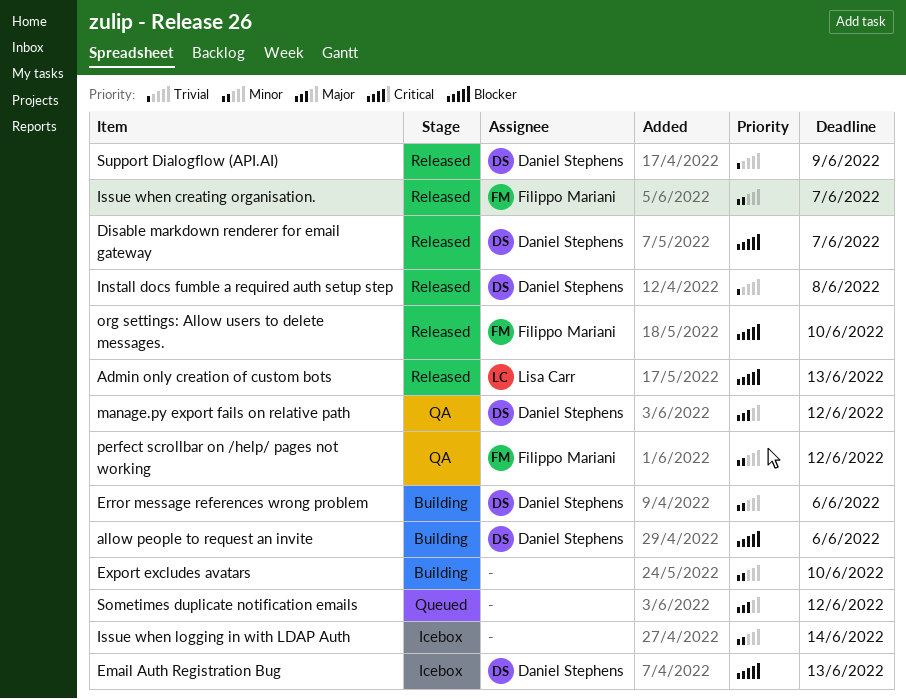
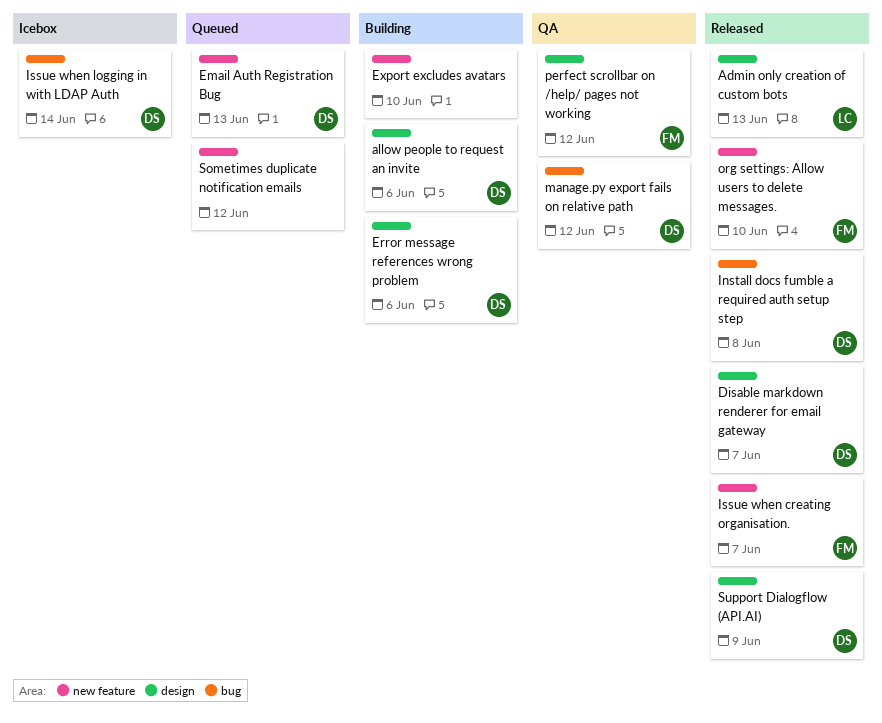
Email Auth Registration Bug, status: Icebox -> Queued
Issue when logging in with LDAP Auth, owner: none -> Daniel Stephens

